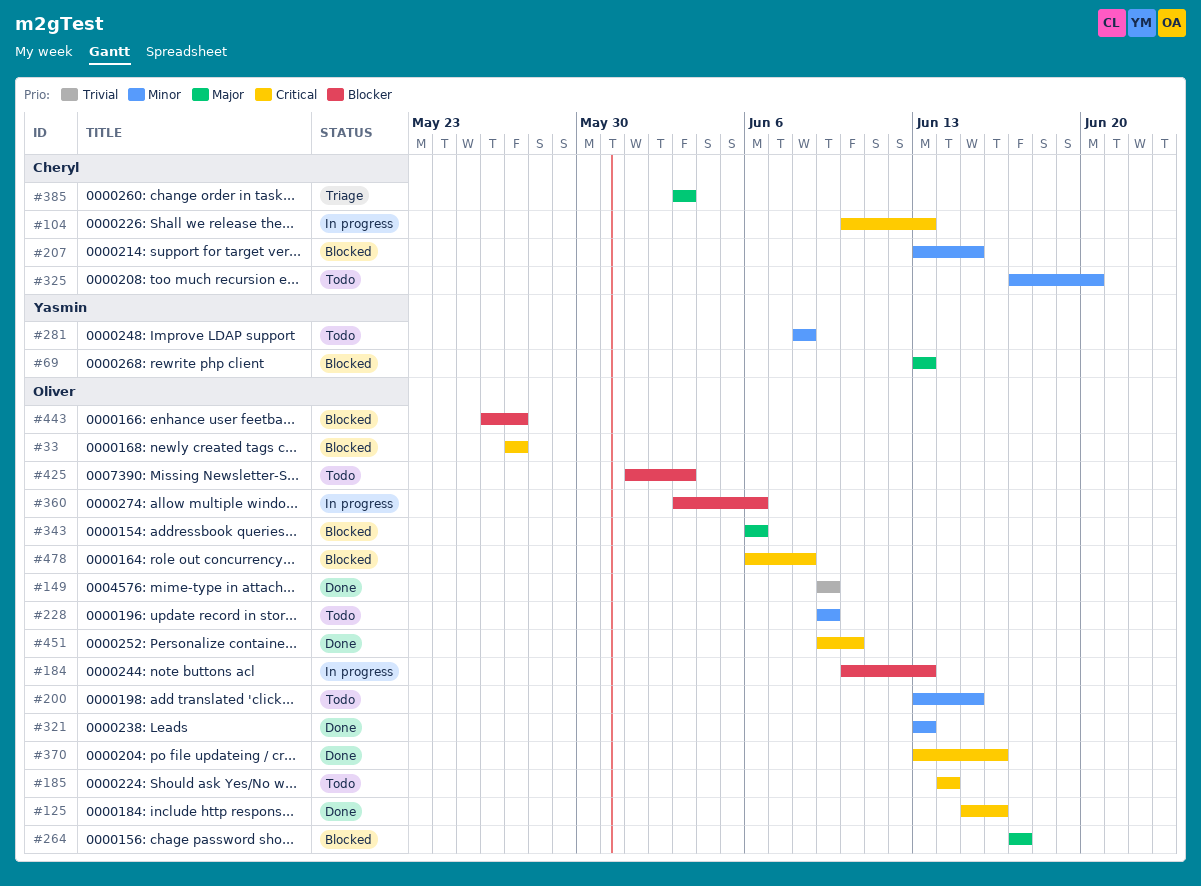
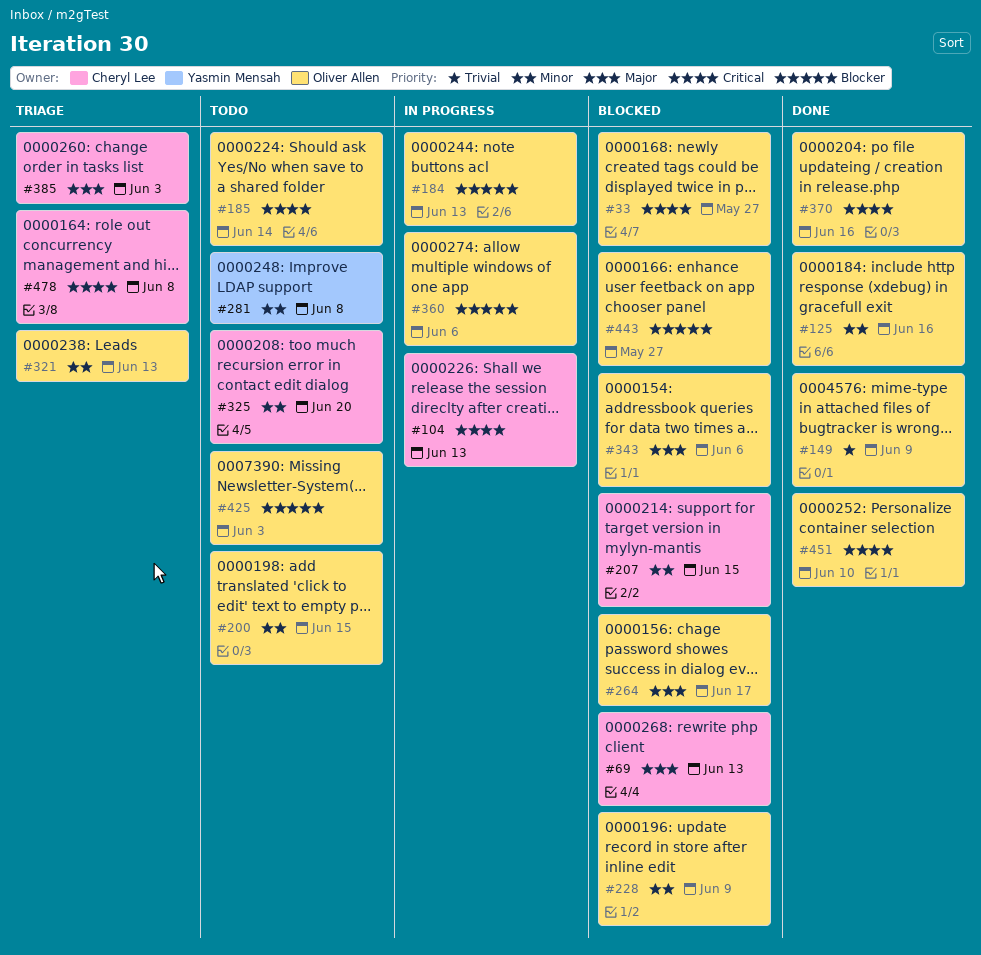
#69, owner: Yasmin Mensah -> Cheryl Lee
#125, priority: Critical -> Minor
#228, status: Todo -> Blocked
#321, status: Done -> Triage
#478, status: Blocked -> Triage
#478, owner: Oliver Allen -> Cheryl Lee

